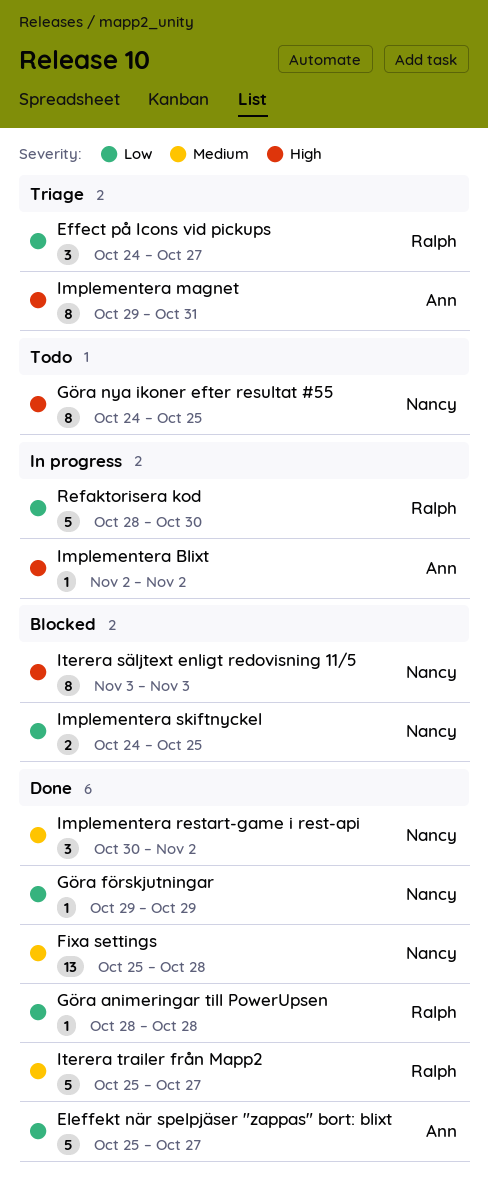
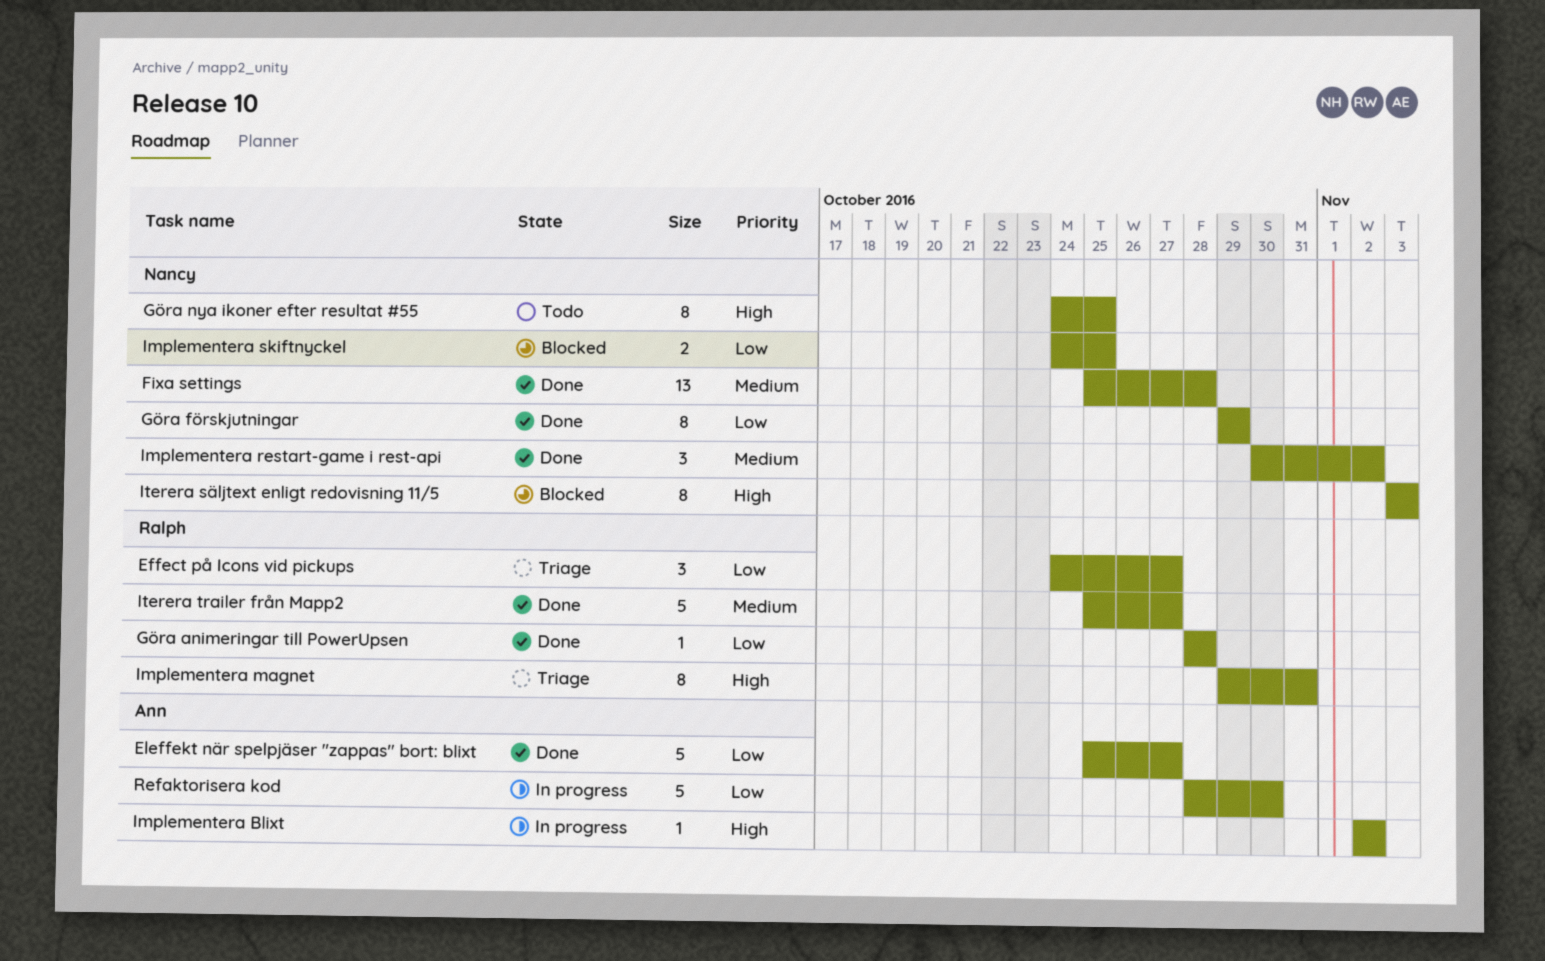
Göra förskjutningar, estimate: 1 -> 8
Implementera magnet, owner: Ann -> Ralph
Refaktorisera kod, owner: Ralph -> Ann

